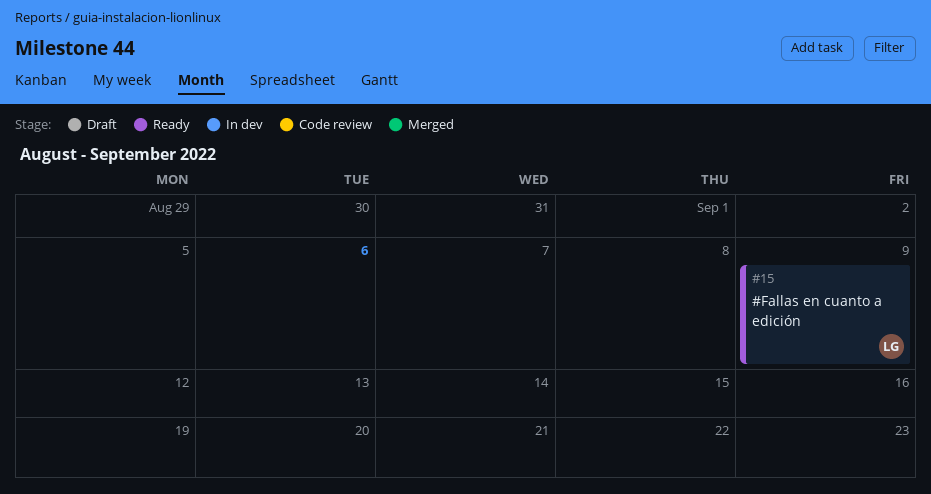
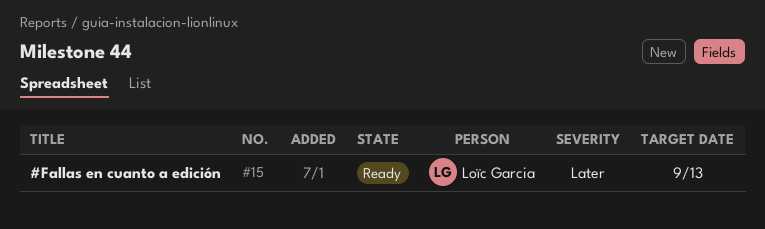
#15, due: Sep 9 -> Sep 13

